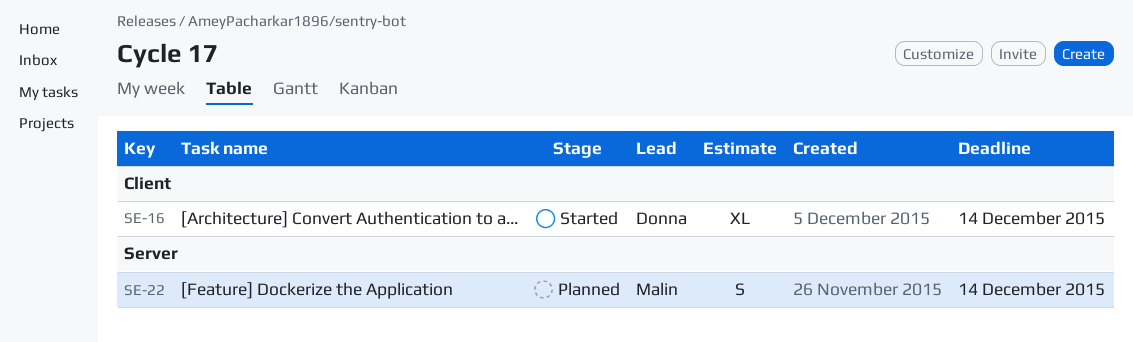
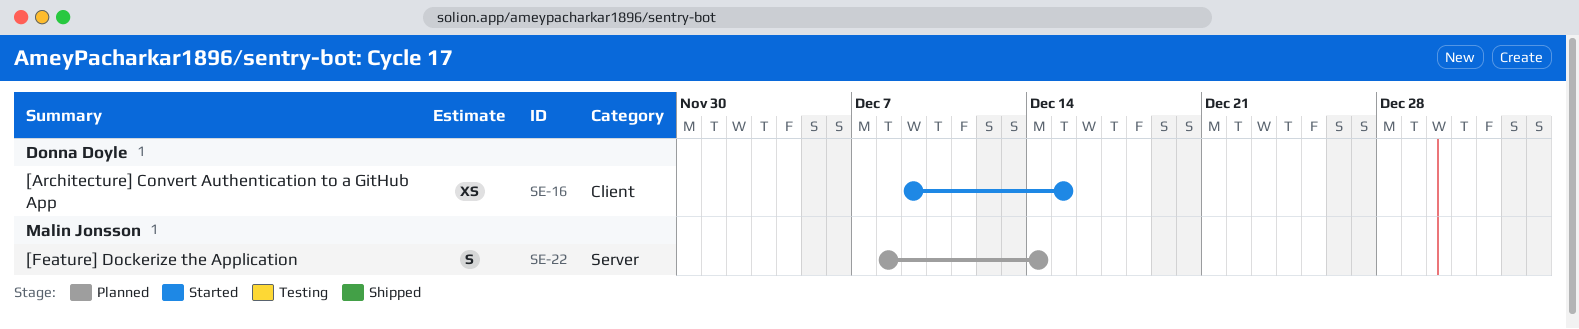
SE-16, estimate: XL -> XS
SE-16, due: Dec 14 -> Dec 15

